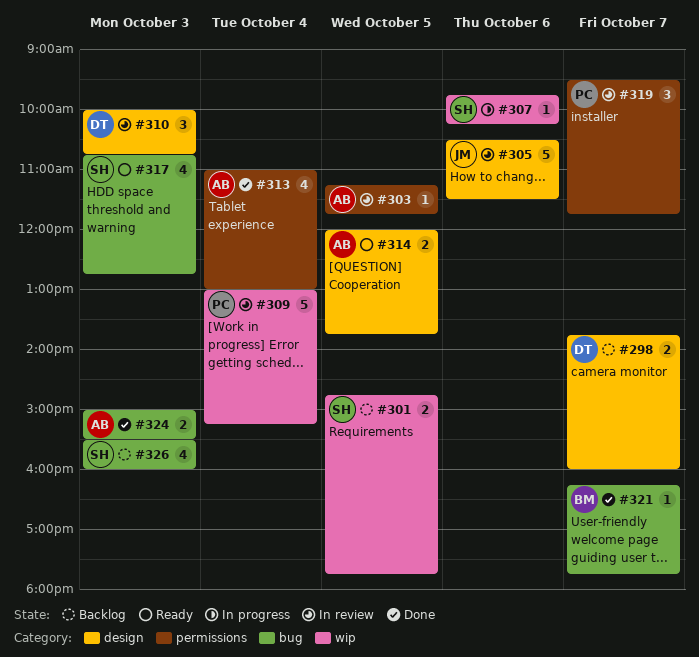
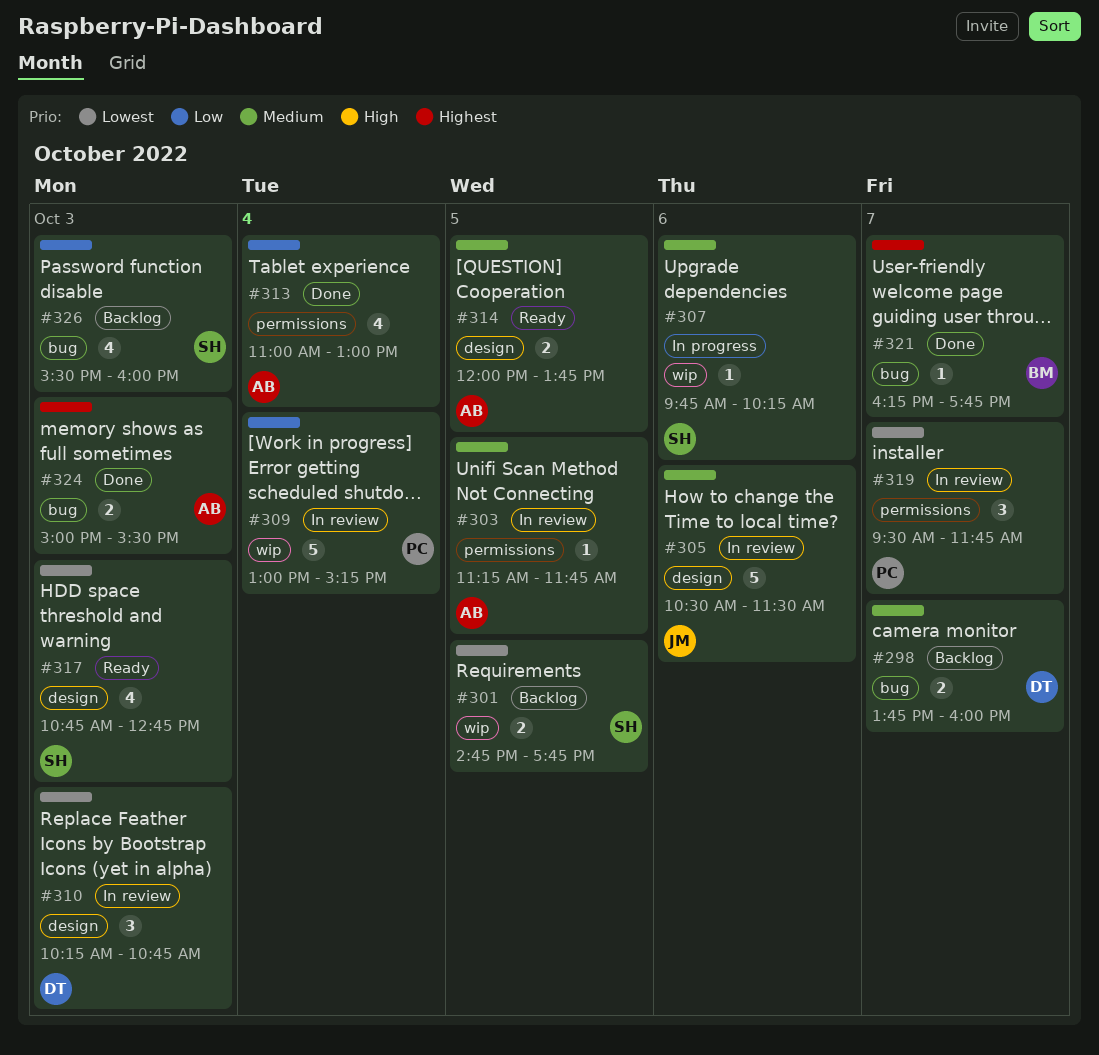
#298, label: design -> bug
#310, begins: 10:00 -> 10:15
#317, label: bug -> design

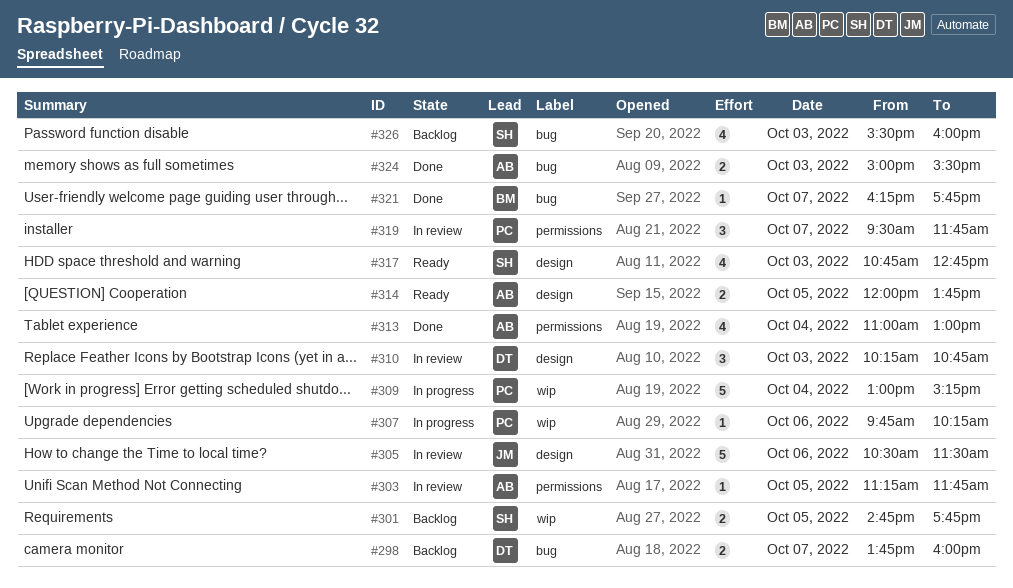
#307, owner: SH -> PC
#309, status: In review -> In progress

